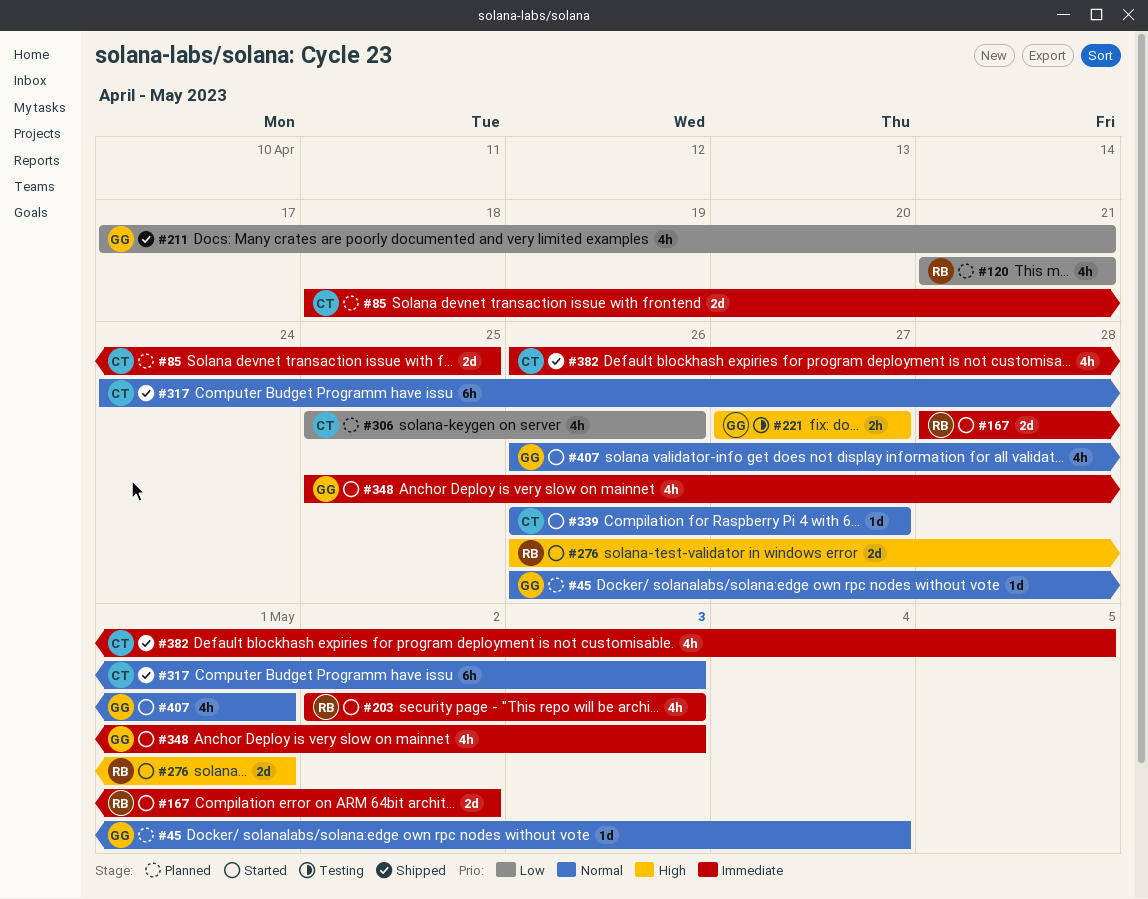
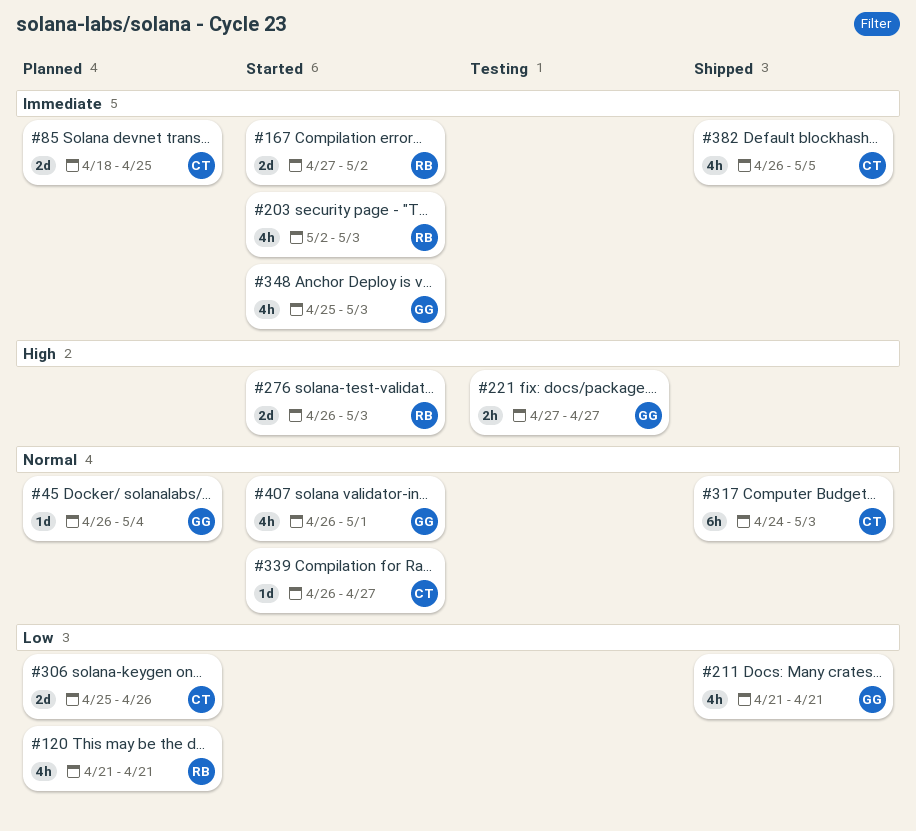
#167, start: Apr 28 -> Apr 27
#211, start: Apr 17 -> Apr 21
#276, due: May 1 -> May 3
#306, estimate: 4h -> 2d

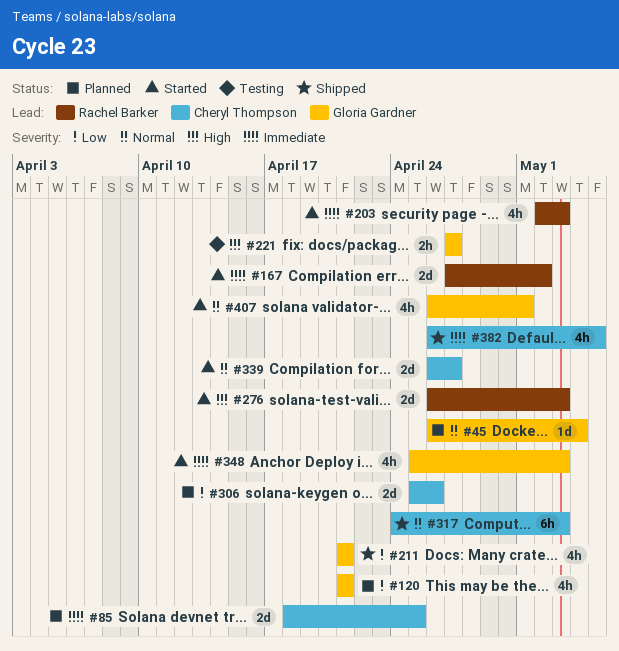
#120, owner: Rachel Barker -> Gloria Gardner
#339, estimate: 1d -> 2d

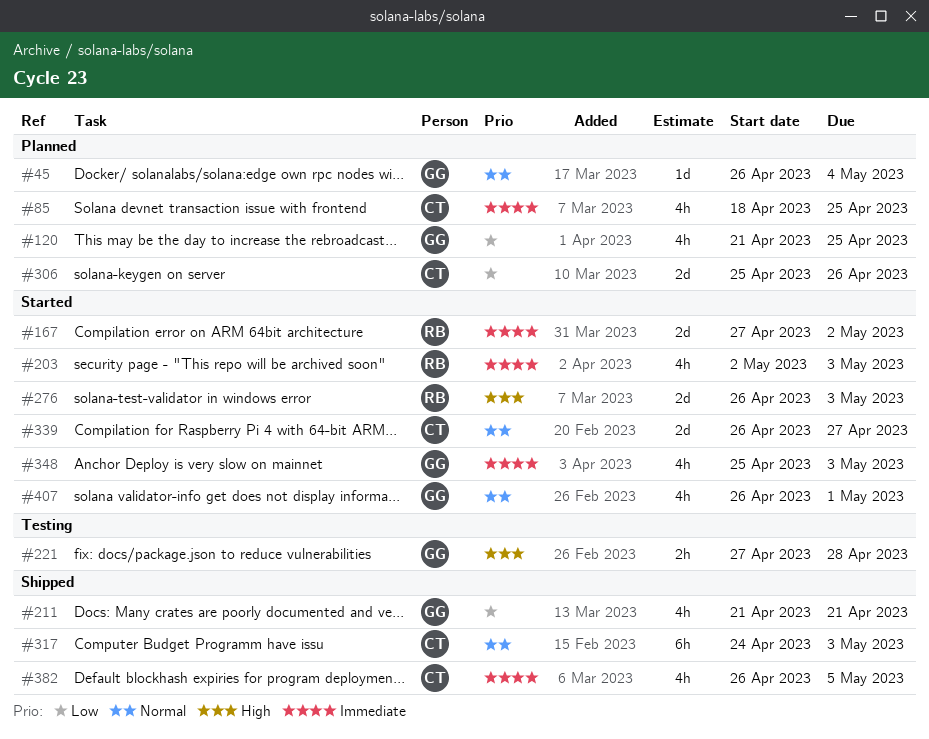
#85, estimate: 2d -> 4h
#120, due: Apr 21 -> Apr 25
#221, due: Apr 27 -> Apr 28

